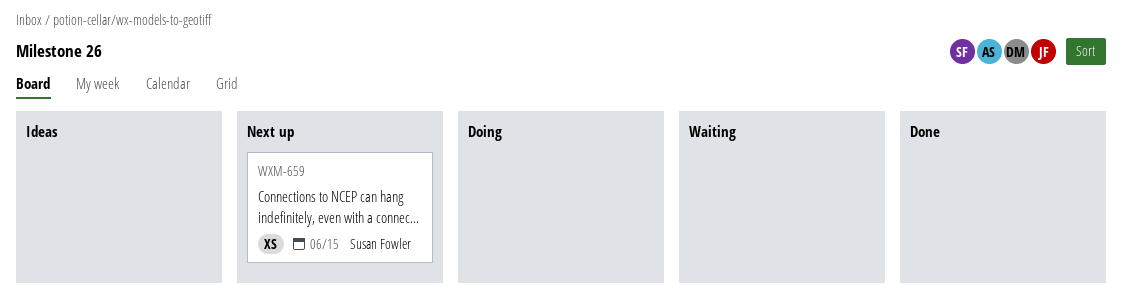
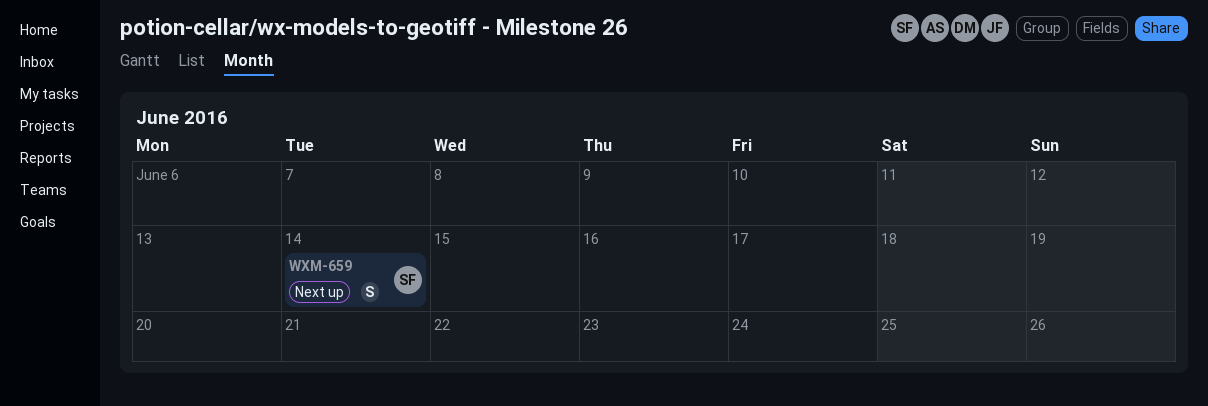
WXM-659, estimate: XS -> S
WXM-659, due: Jun 15 -> Jun 14

